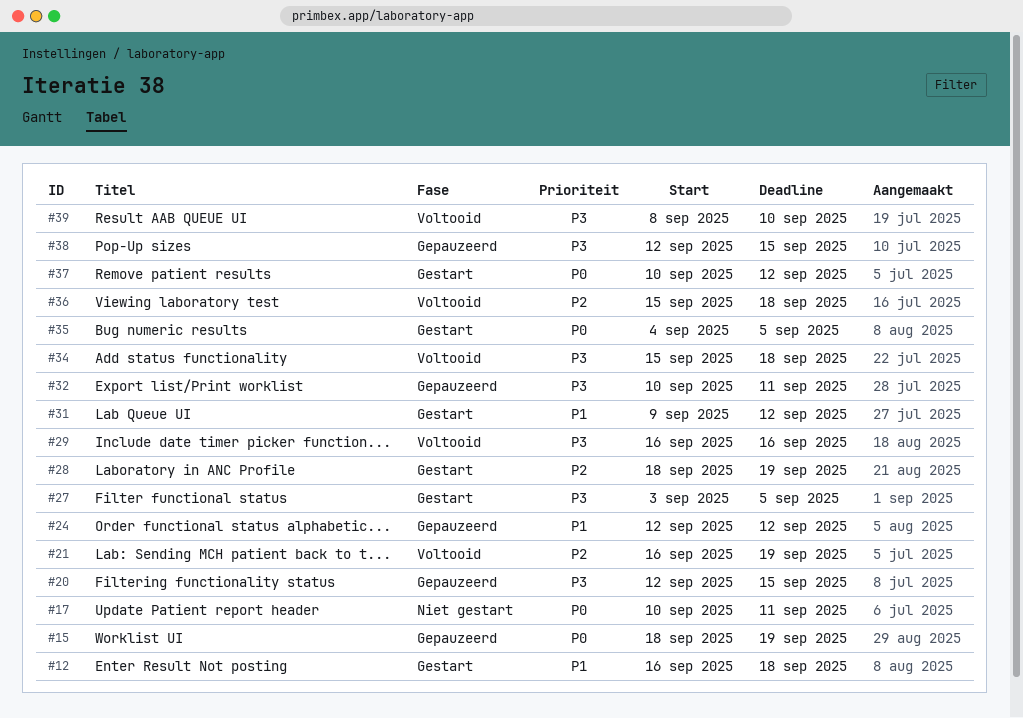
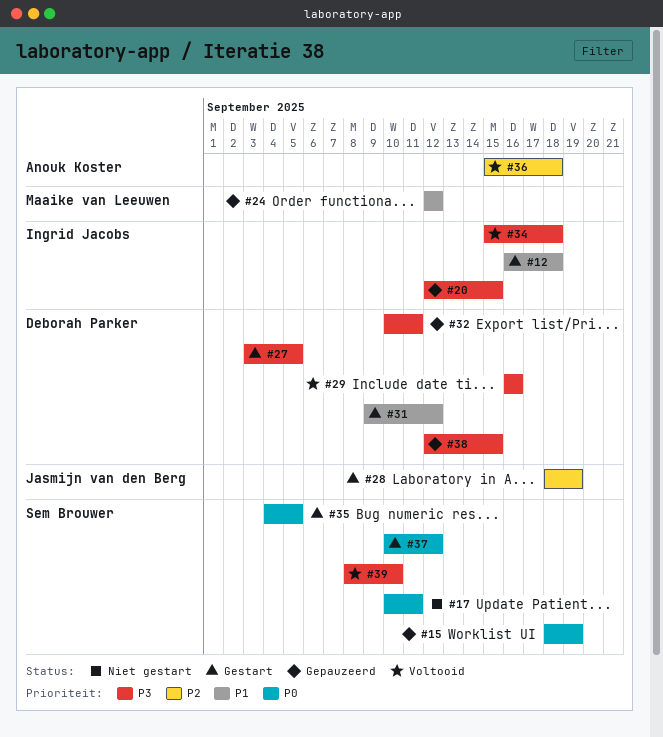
#21: present -> none

